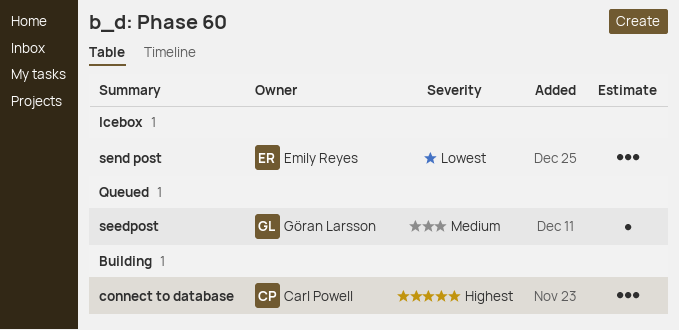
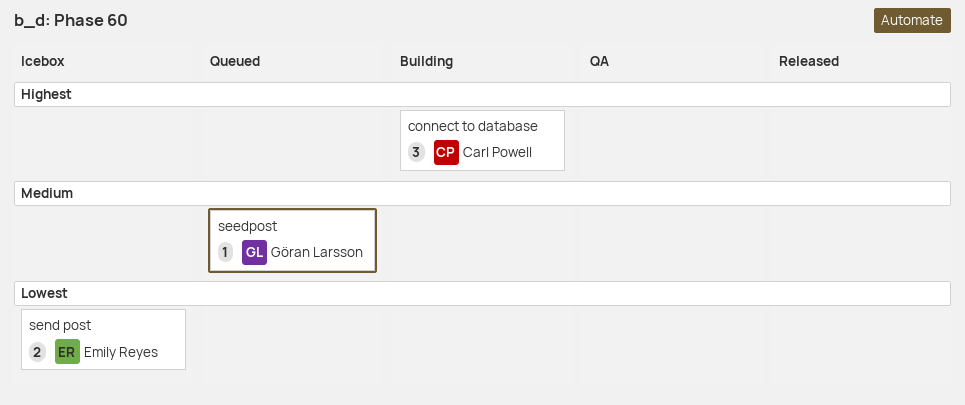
send post, estimate: 3 -> 2

